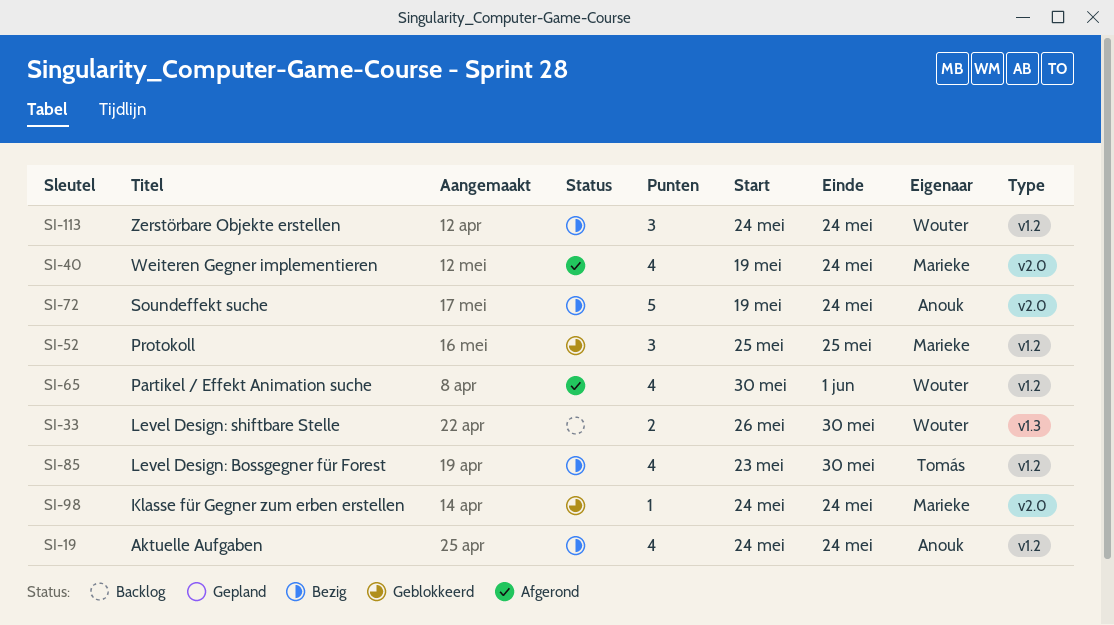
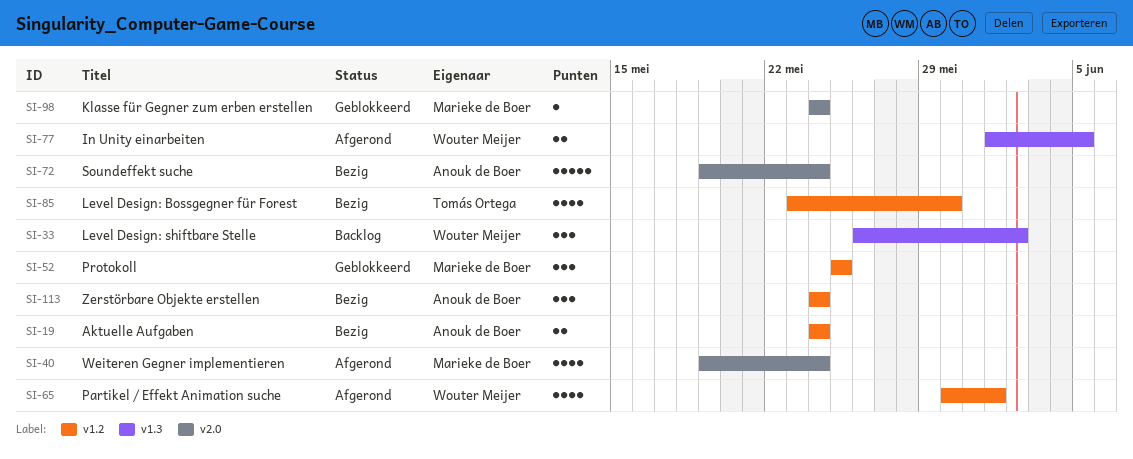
SI-19, estimate: 4 -> 2
SI-33, estimate: 2 -> 3
SI-33, due: May 30 -> Jun 2
SI-77: none -> present
SI-113, owner: Wouter Meijer -> Anouk de Boer

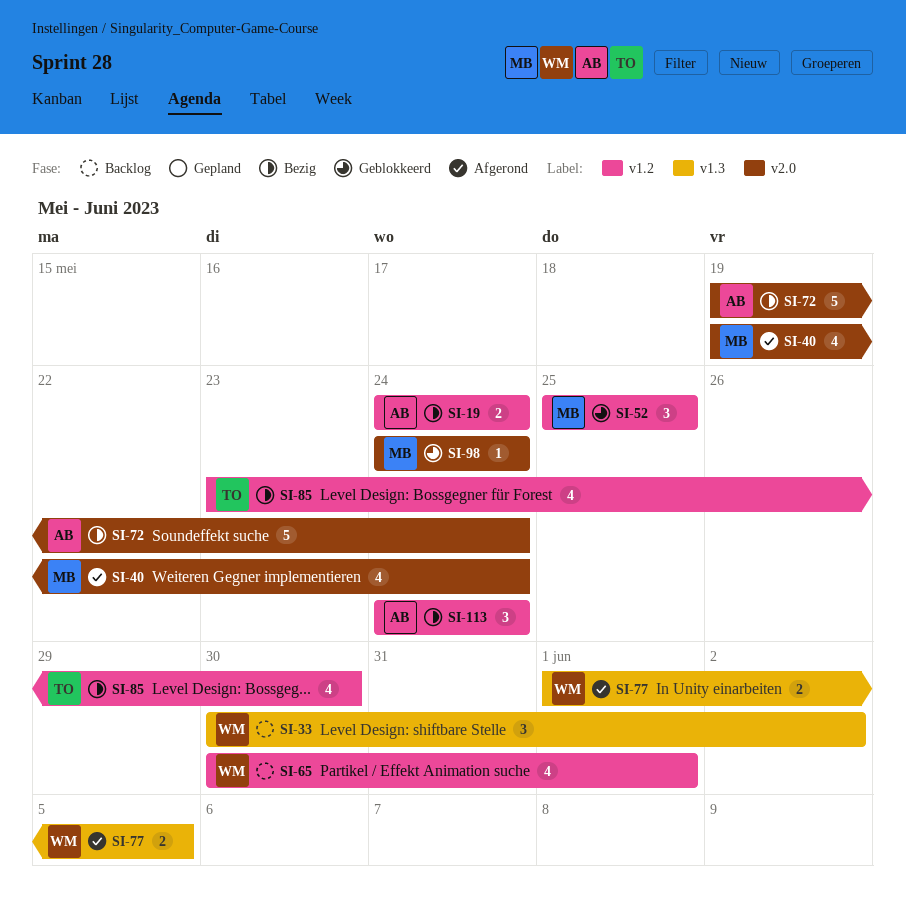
SI-33, start: May 26 -> May 30
SI-65, status: Afgerond -> Backlog

